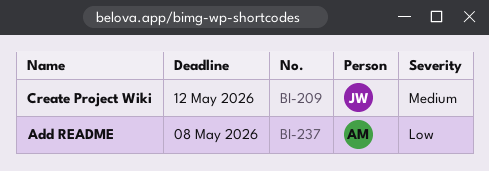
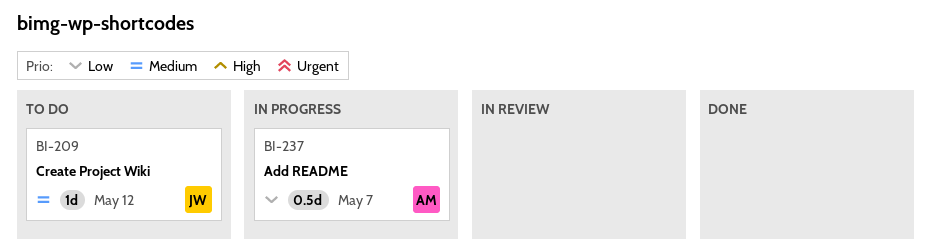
BI-237, due: May 8 -> May 7

